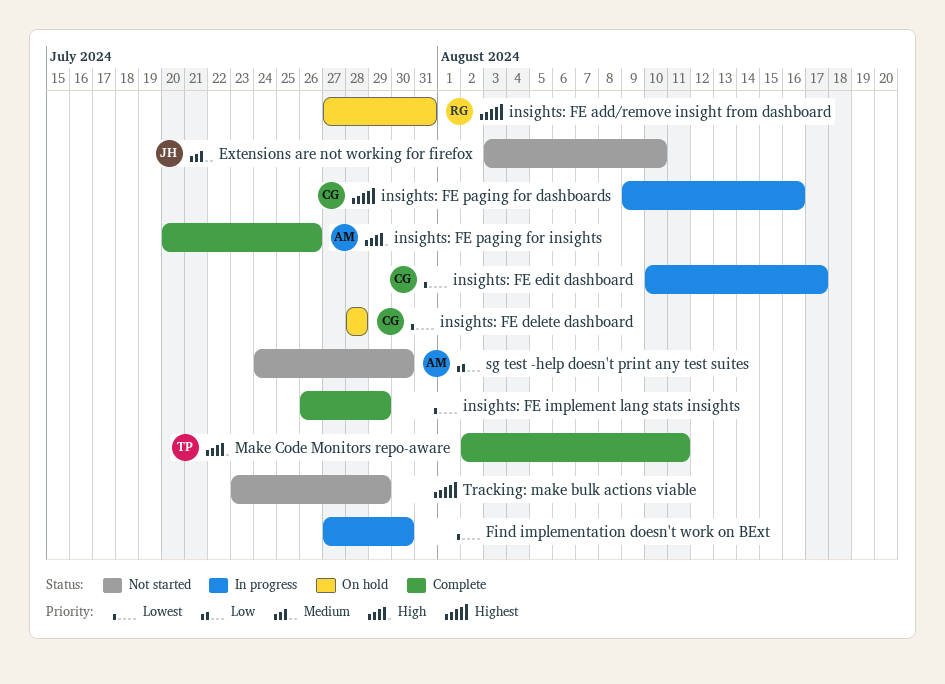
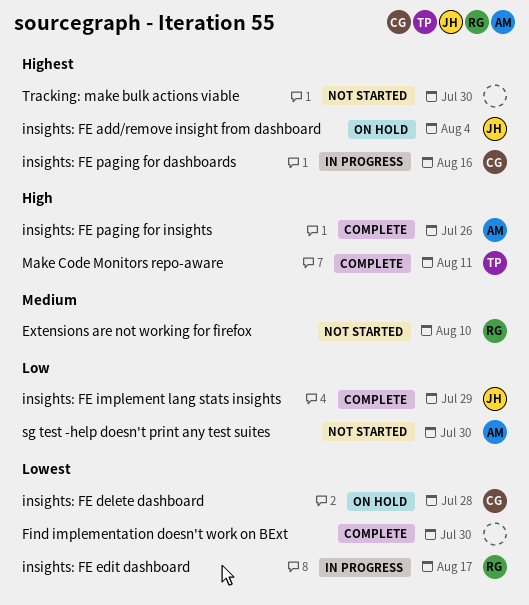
Extensions are not working for firefox, owner: JH -> RG
Find implementation doesn't work on BExt, status: In progress -> Complete
insights: FE add/remove insight from dashboard, owner: RG -> JH
insights: FE add/remove insight from dashboard, due: Jul 31 -> Aug 4
insights: FE edit dashboard, owner: CG -> RG
insights: FE implement lang stats insights, owner: none -> JH
insights: FE implement lang stats insights, priority: Lowest -> Low
Tracking: make bulk actions viable, due: Jul 29 -> Jul 30

